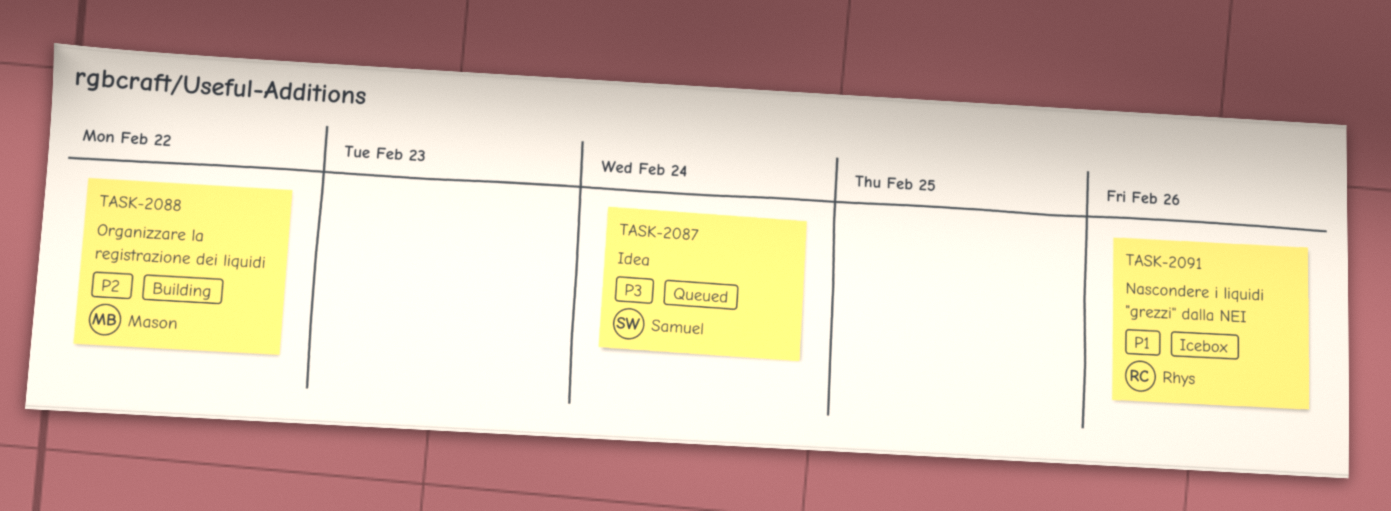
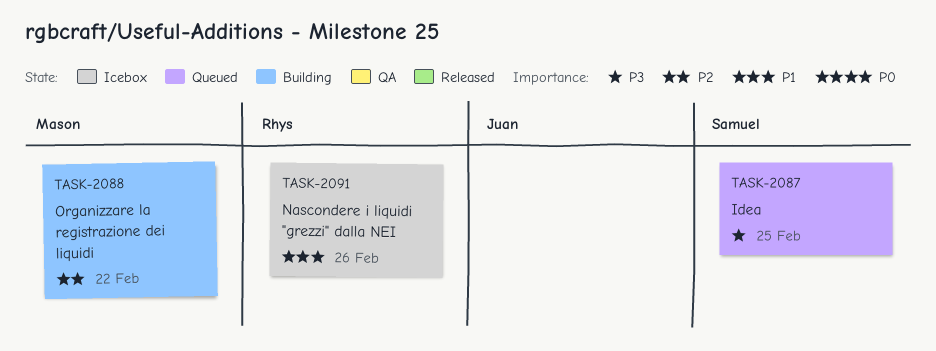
TASK-2087, due: Feb 24 -> Feb 25

